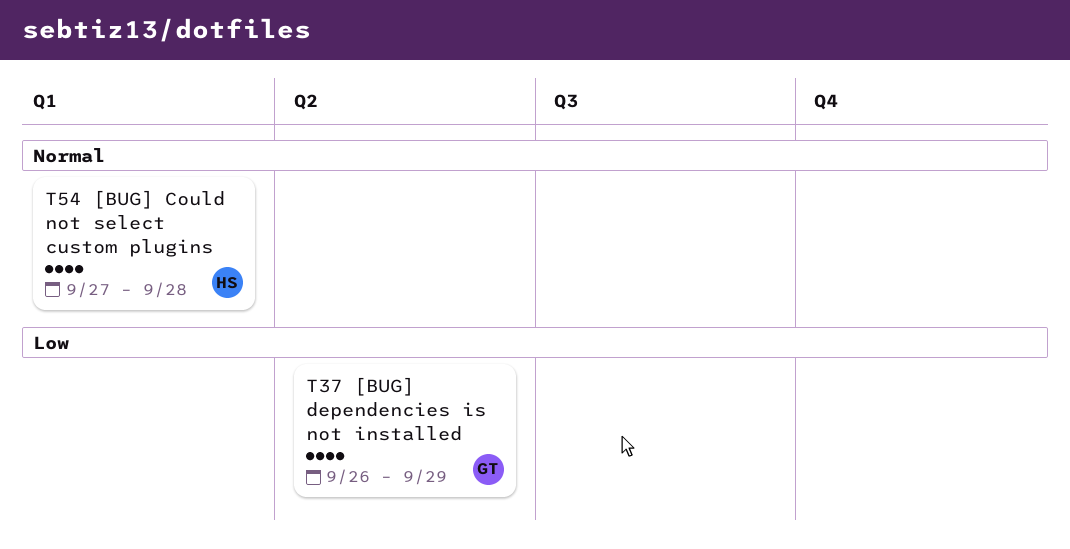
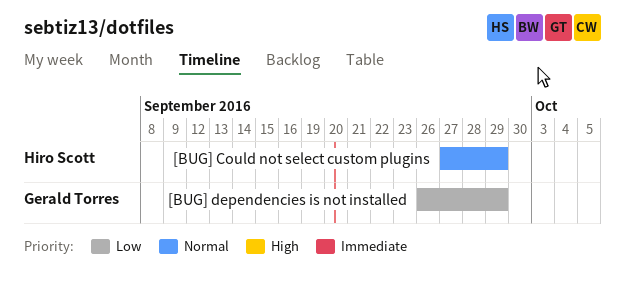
[BUG] Could not select custom plugins, due: Sep 28 -> Sep 29

